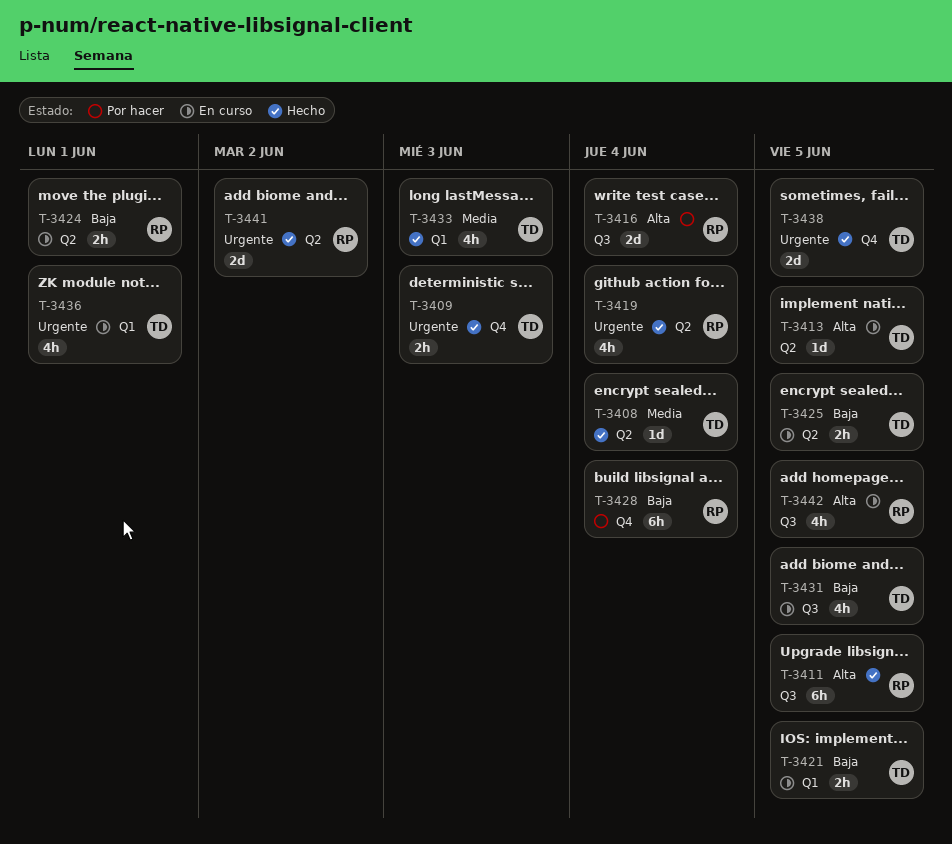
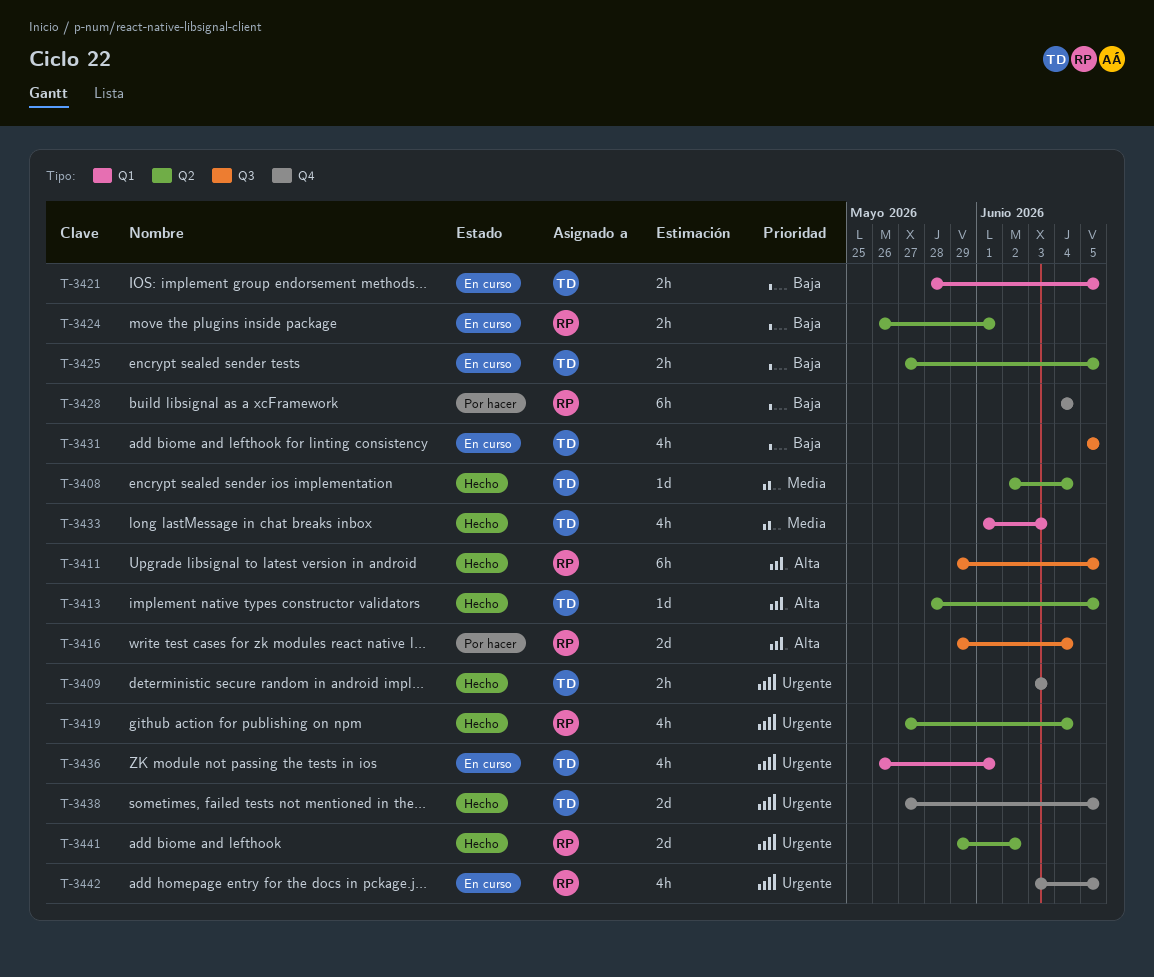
T-3413, status: En curso -> Hecho
T-3442, priority: Alta -> Urgente
T-3442, label: Q3 -> Q4

